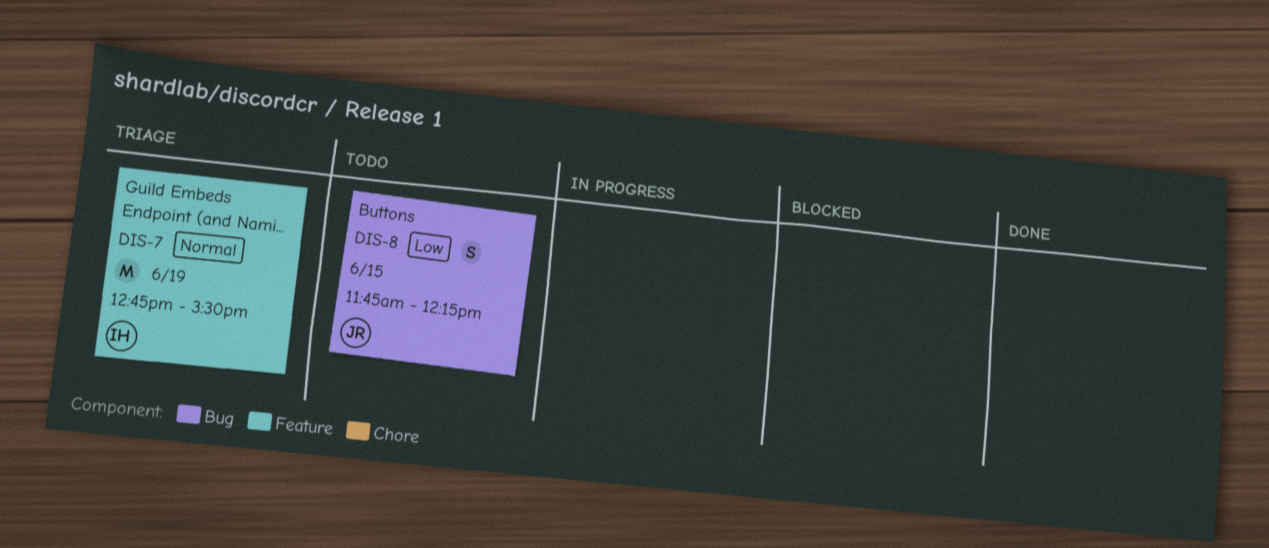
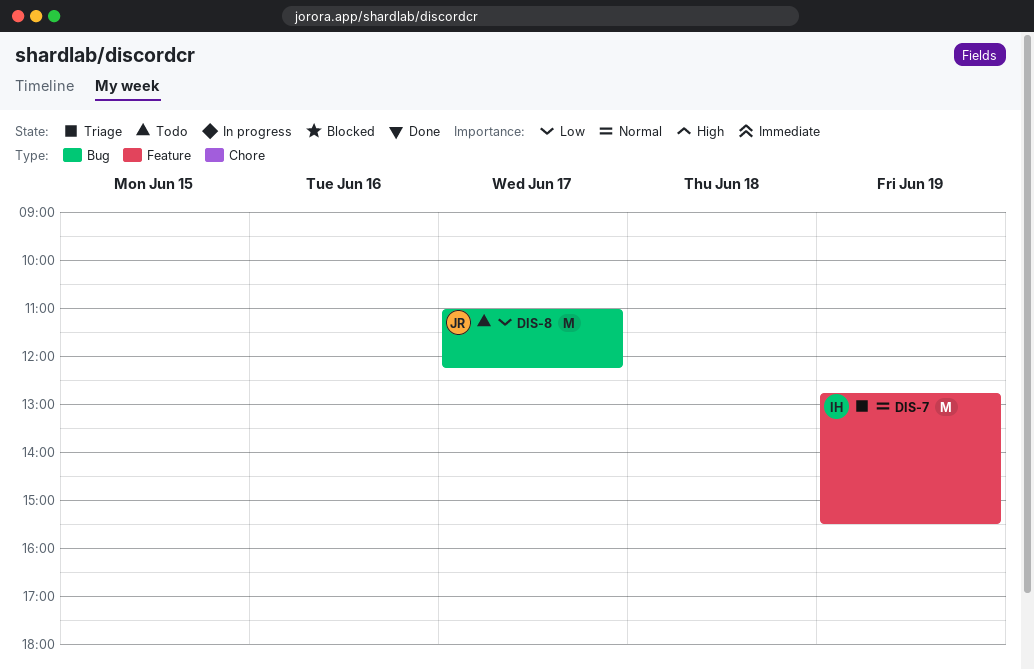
DIS-8, estimate: S -> M
DIS-8, day: Jun 15 -> Jun 17
DIS-8, begins: 11:45 -> 11:00

